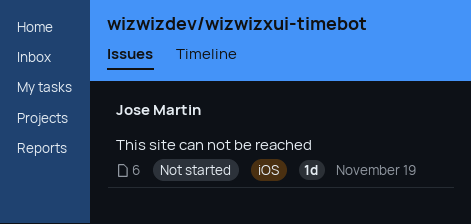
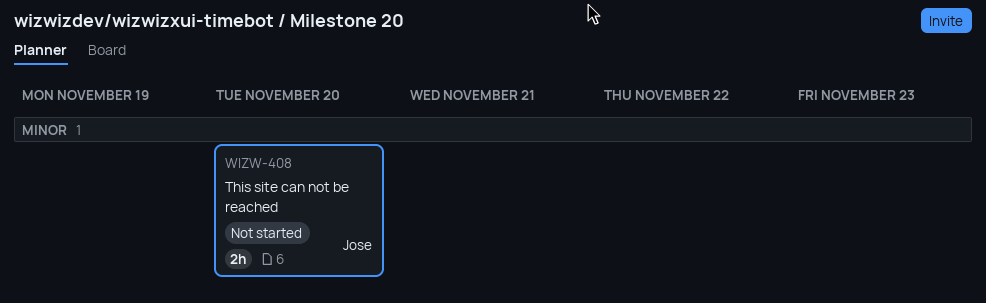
This site can not be reached, estimate: 1d -> 2h
This site can not be reached, due: Nov 19 -> Nov 20

